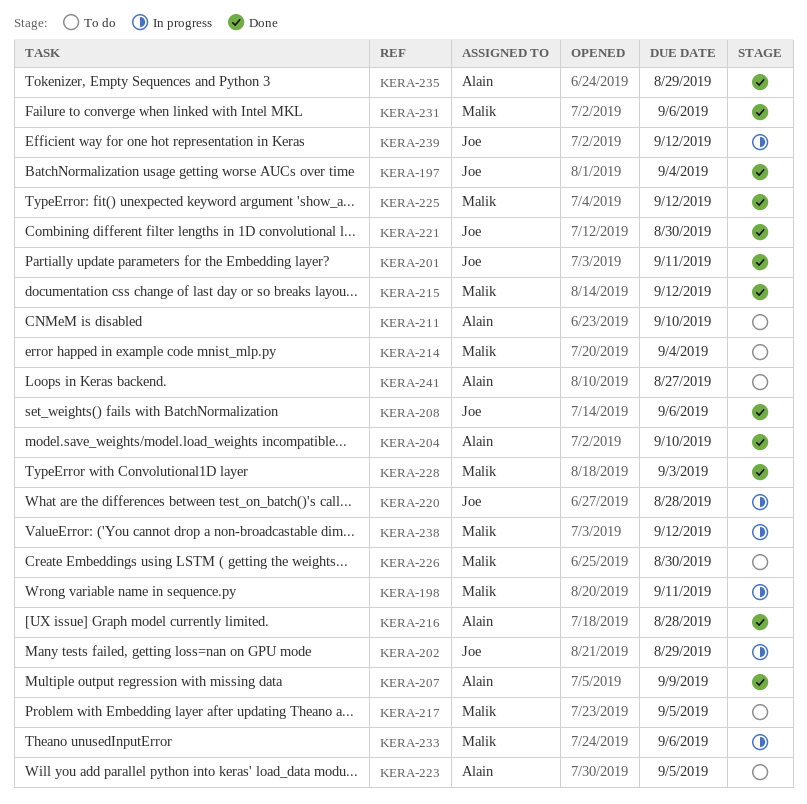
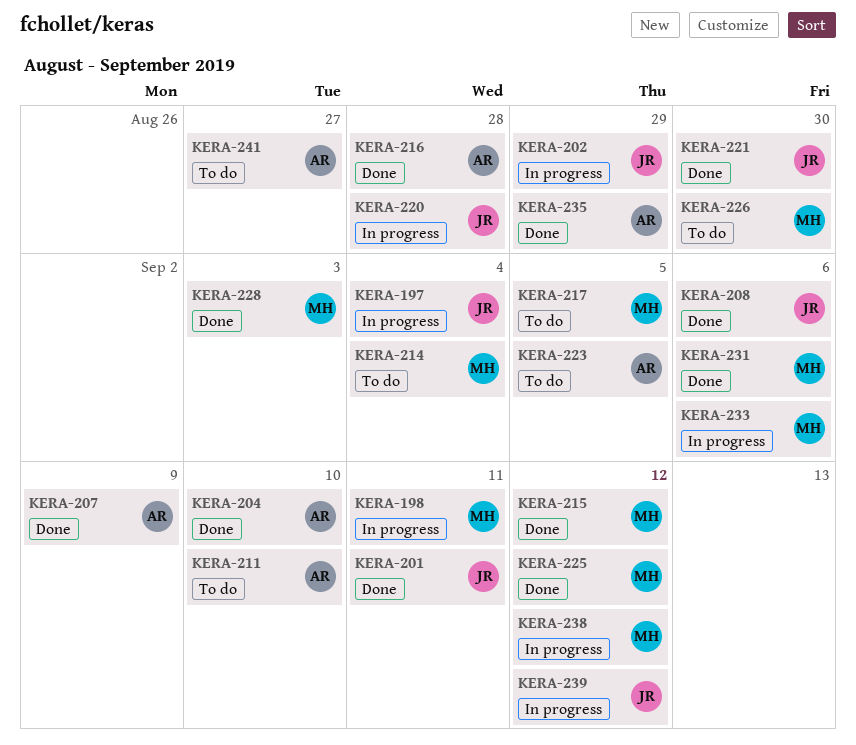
KERA-197, status: Done -> In progress

